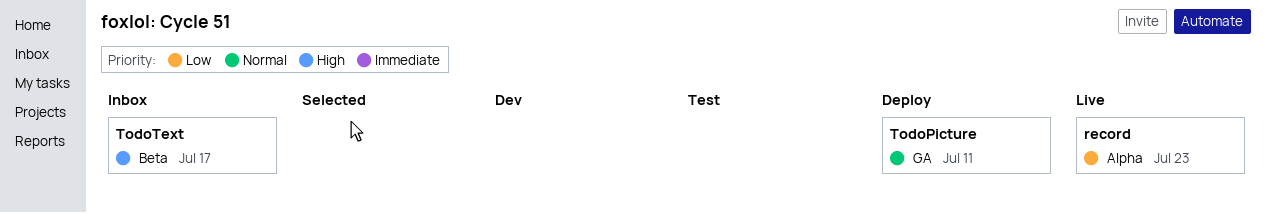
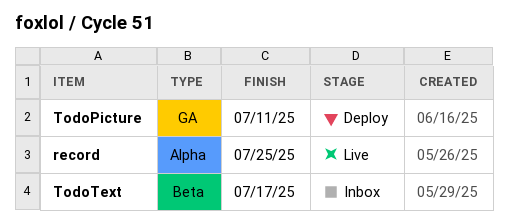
record, due: Jul 23 -> Jul 25

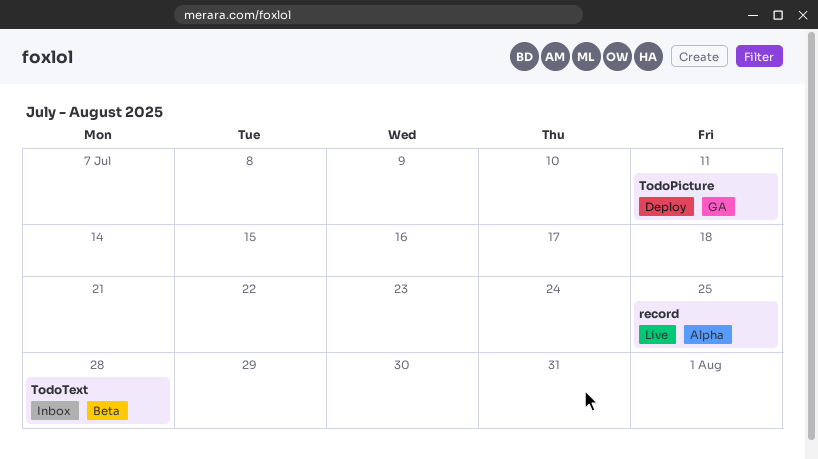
TodoText, due: Jul 17 -> Jul 28

